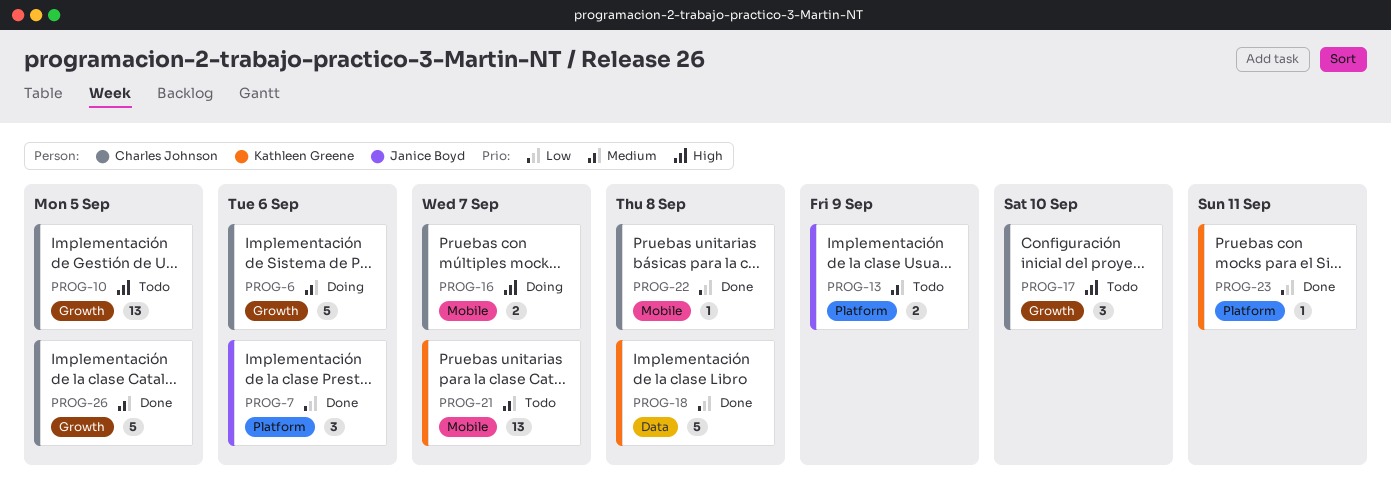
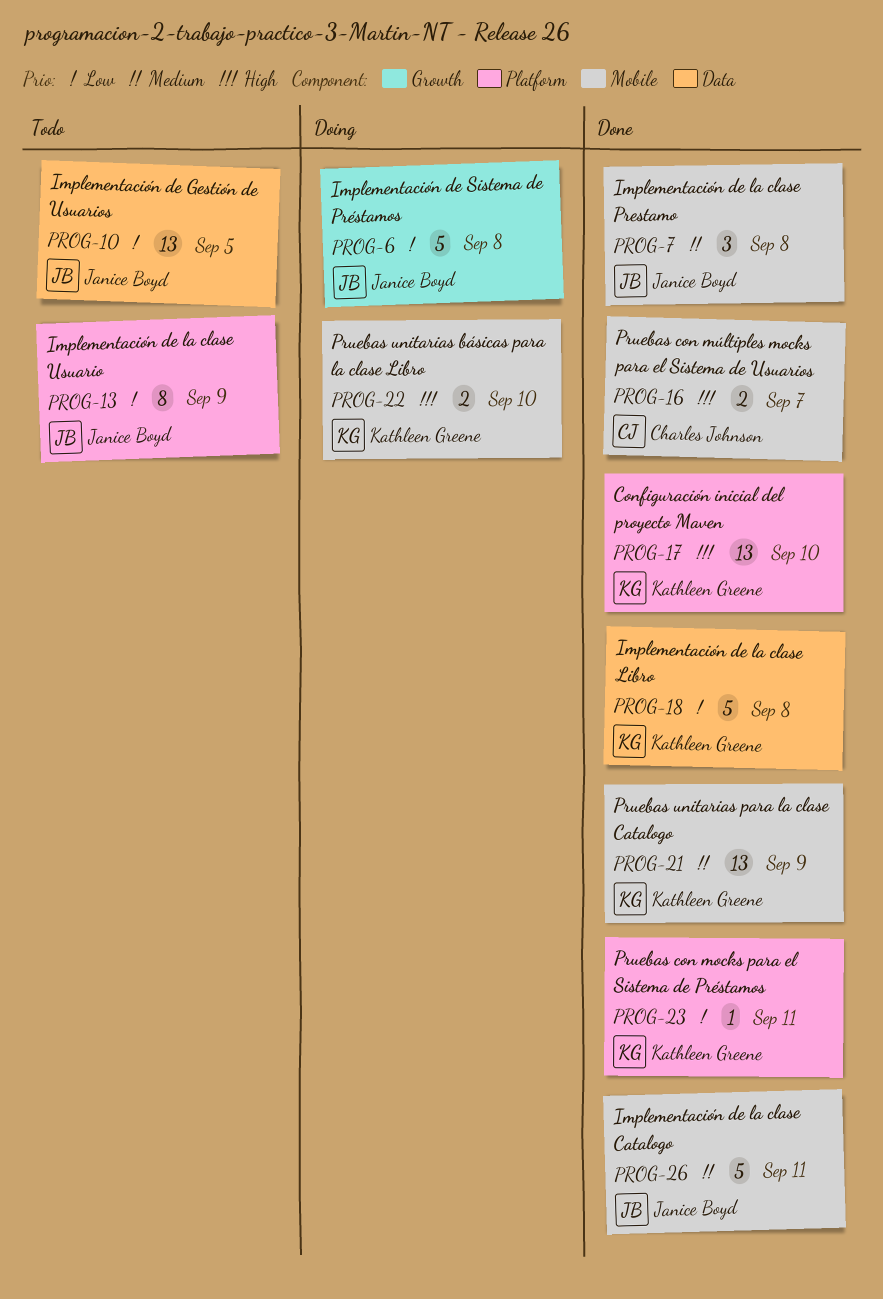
PROG-6, owner: Charles Johnson -> Janice Boyd
PROG-6, priority: Medium -> Low
PROG-6, due: Sep 6 -> Sep 8
PROG-7, priority: Low -> Medium
PROG-7, label: Platform -> Mobile
PROG-7, due: Sep 6 -> Sep 8
PROG-10, owner: Charles Johnson -> Janice Boyd
PROG-10, priority: High -> Low
PROG-10, label: Growth -> Data
PROG-13, priority: Medium -> Low
PROG-13, estimate: 2 -> 8
PROG-16, status: Doing -> Done
PROG-17, status: Todo -> Done
PROG-17, owner: Charles Johnson -> Kathleen Greene
PROG-17, label: Growth -> Platform
PROG-17, estimate: 3 -> 13
PROG-21, status: Todo -> Done
PROG-21, due: Sep 7 -> Sep 9
PROG-22, status: Done -> Doing
PROG-22, owner: Charles Johnson -> Kathleen Greene
PROG-22, priority: Low -> High
PROG-22, estimate: 1 -> 2
PROG-22, due: Sep 8 -> Sep 10
PROG-26, owner: Charles Johnson -> Janice Boyd
PROG-26, label: Growth -> Mobile
PROG-26, due: Sep 5 -> Sep 11

